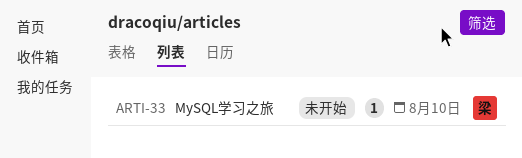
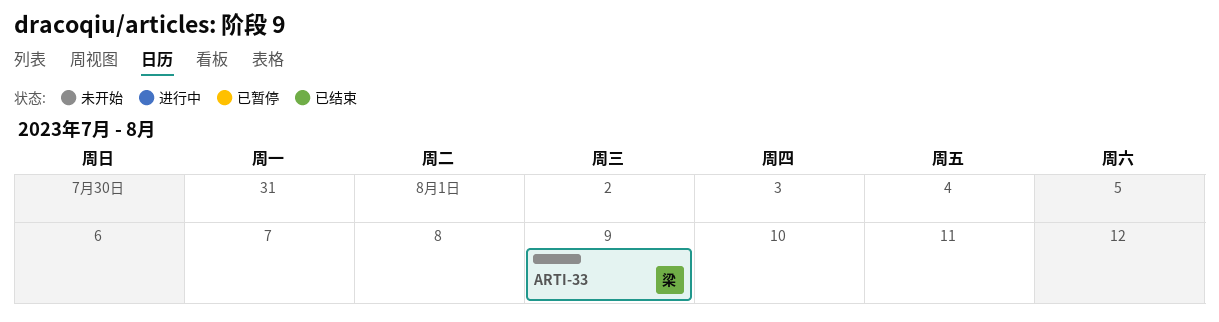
ARTI-33, due: Aug 10 -> Aug 9

